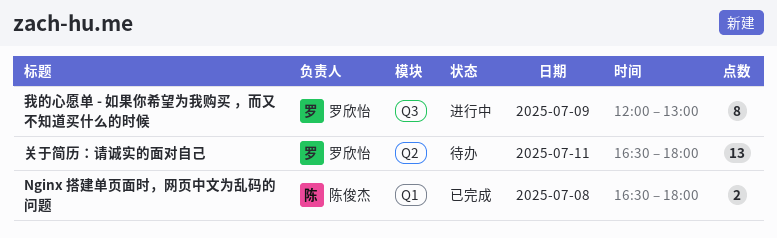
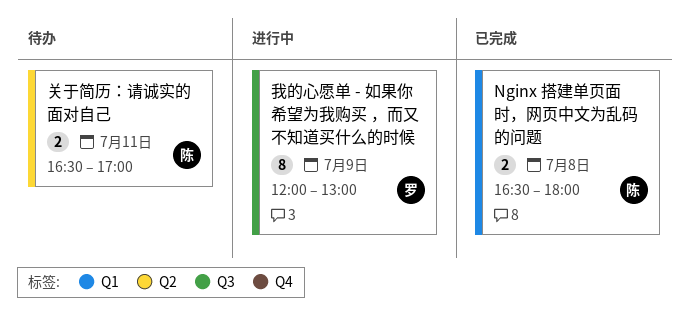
关于简历：请诚实的面对自己, owner: 罗欣怡 -> 陈俊杰
关于简历：请诚实的面对自己, estimate: 13 -> 2
关于简历：请诚实的面对自己, ends: 18:00 -> 17:00

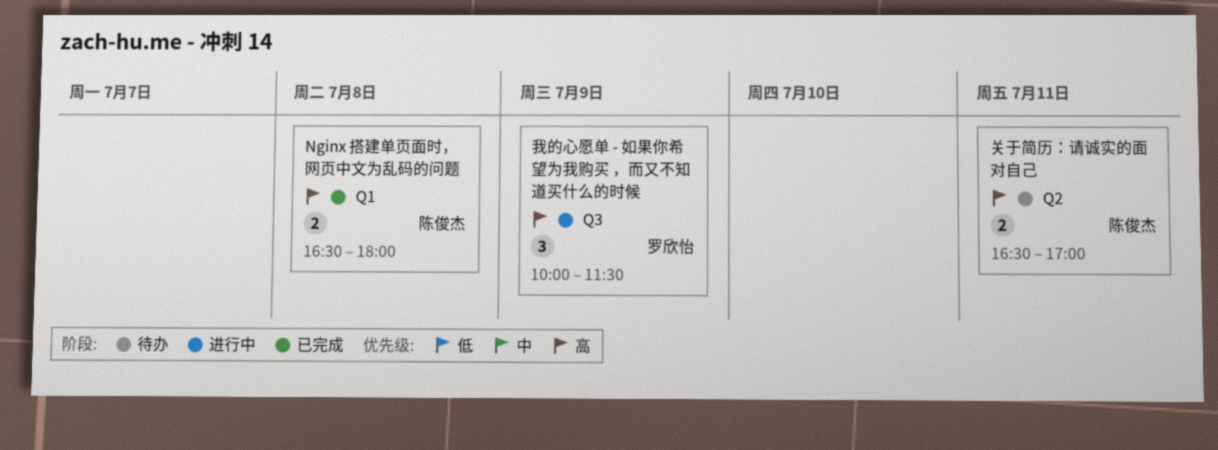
我的心愿单 - 如果你希望为我购买 ，而又不知道买什么的时候, estimate: 8 -> 3
我的心愿单 - 如果你希望为我购买 ，而又不知道买什么的时候, begins: 12:00 -> 10:00
我的心愿单 - 如果你希望为我购买 ，而又不知道买什么的时候, ends: 13:00 -> 11:30

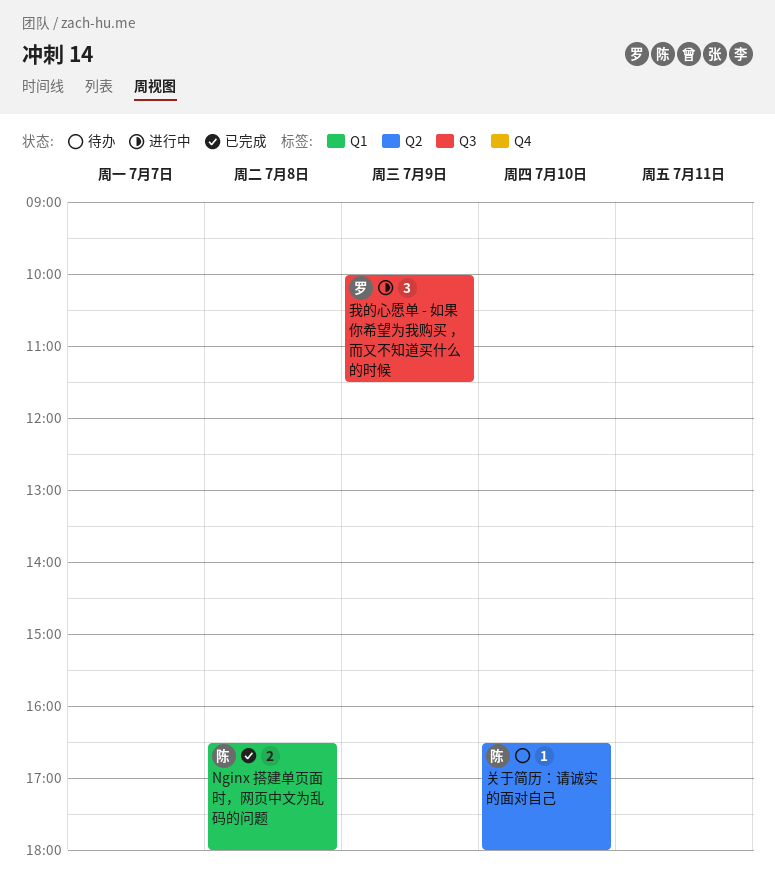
关于简历：请诚实的面对自己, estimate: 2 -> 1
关于简历：请诚实的面对自己, day: Jul 11 -> Jul 10
关于简历：请诚实的面对自己, ends: 17:00 -> 18:00

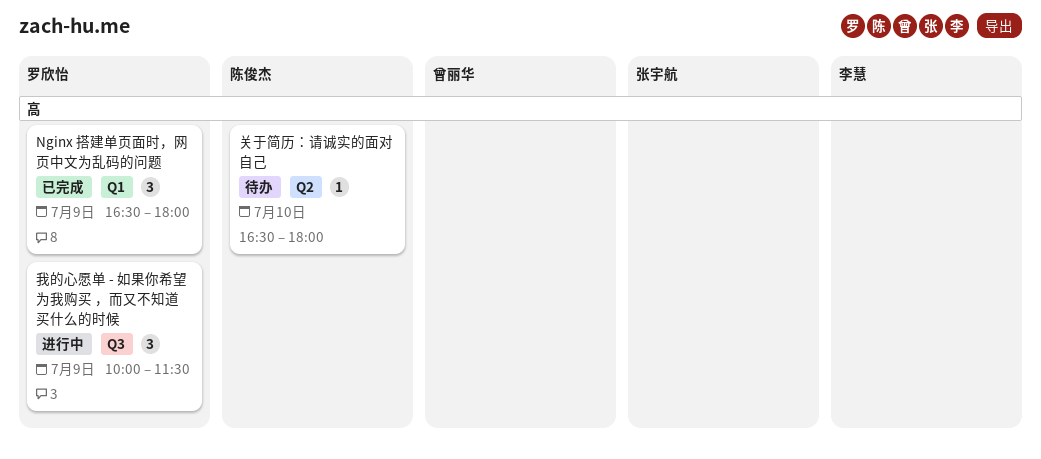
Nginx 搭建单页面时，网页中文为乱码的问题, owner: 陈俊杰 -> 罗欣怡
Nginx 搭建单页面时，网页中文为乱码的问题, estimate: 2 -> 3
Nginx 搭建单页面时，网页中文为乱码的问题, day: Jul 8 -> Jul 9

